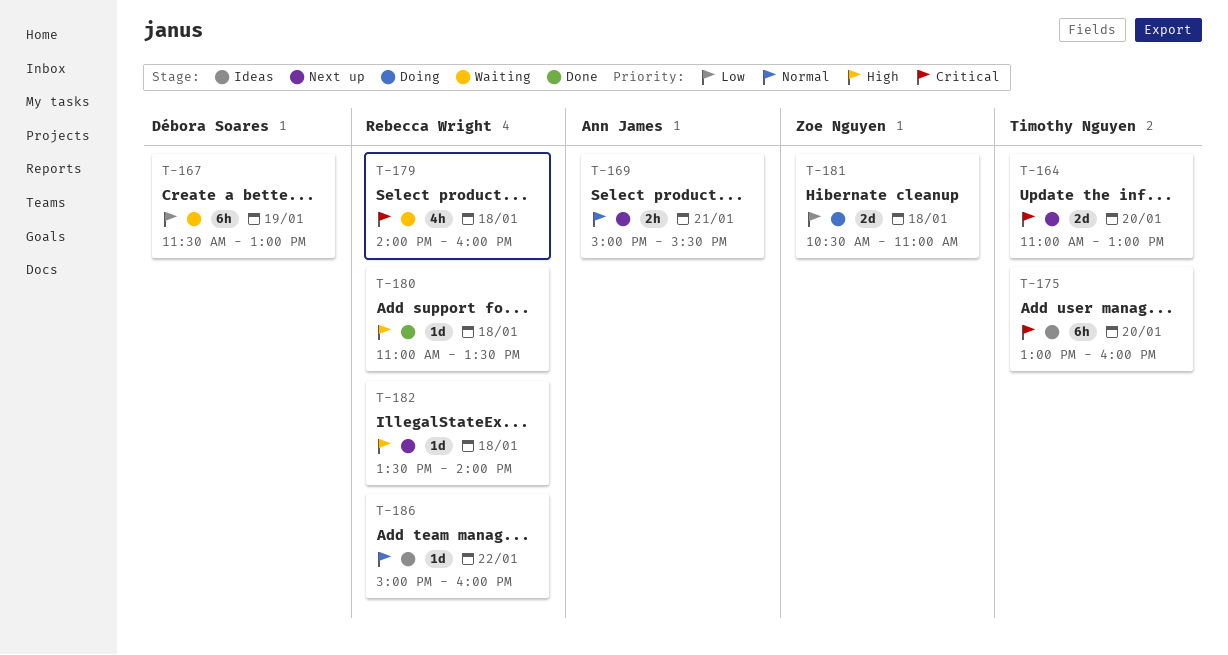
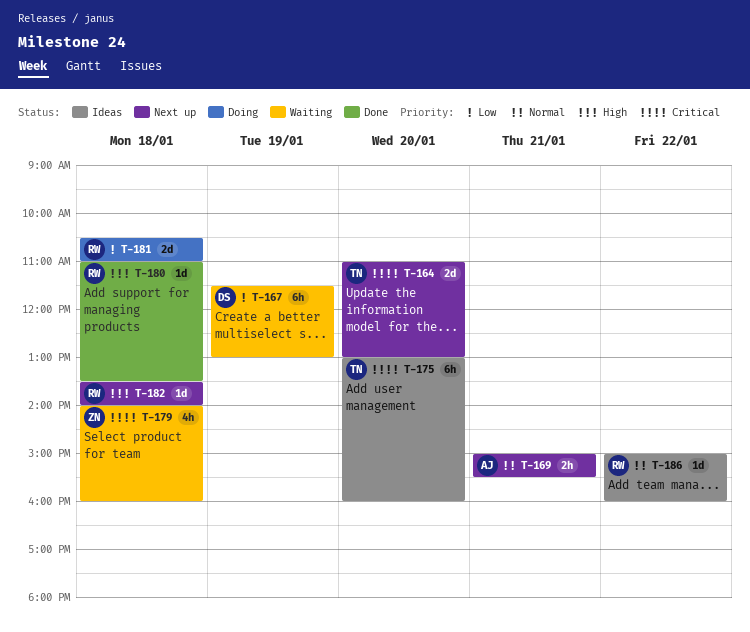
T-179, owner: Rebecca Wright -> Zoe Nguyen
T-181, owner: Zoe Nguyen -> Rebecca Wright

